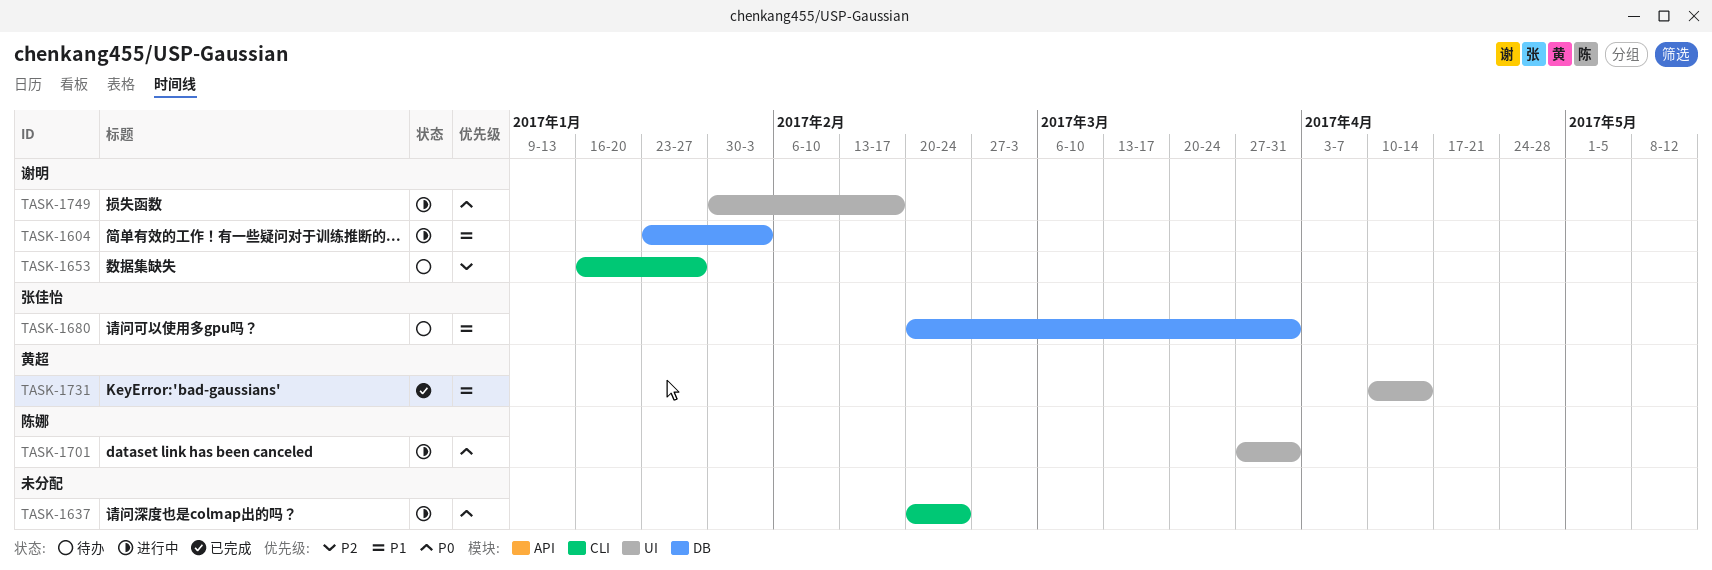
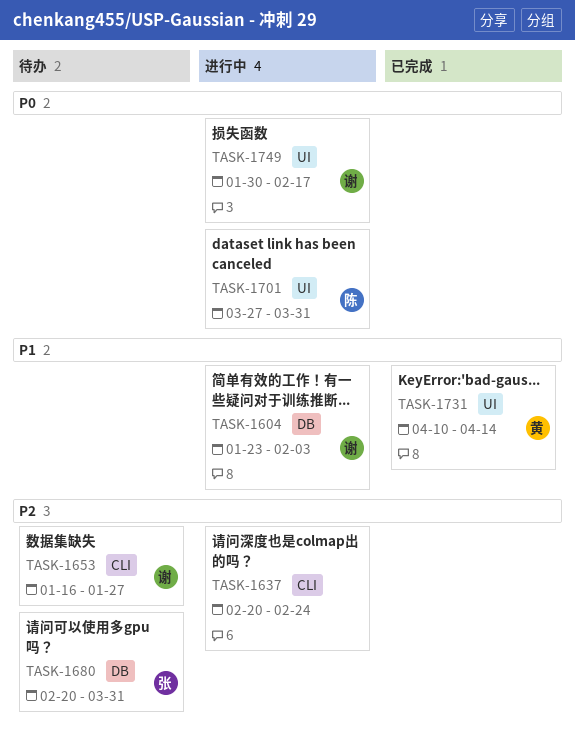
TASK-1637, priority: P0 -> P2
TASK-1680, priority: P1 -> P2

